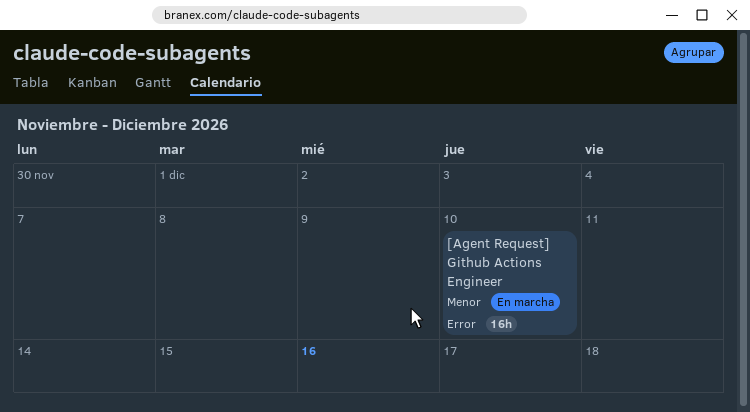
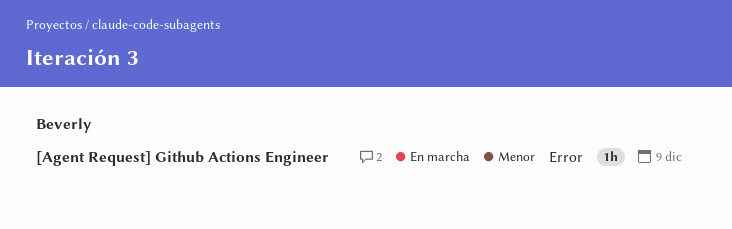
[Agent Request] Github Actions Engineer, estimate: 16h -> 1h
[Agent Request] Github Actions Engineer, due: Dec 10 -> Dec 9

